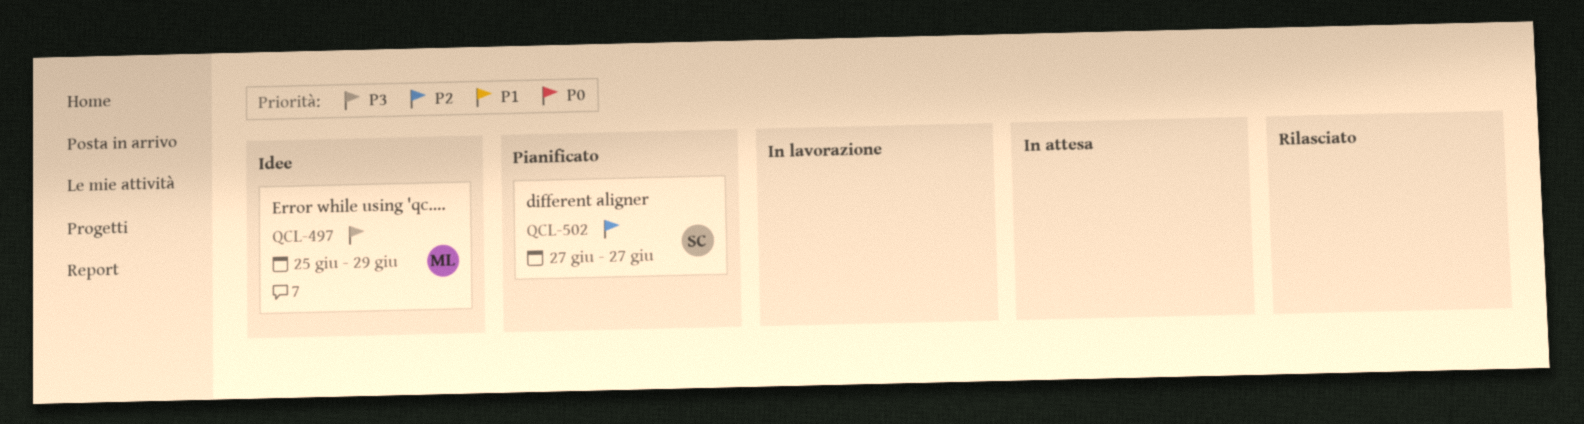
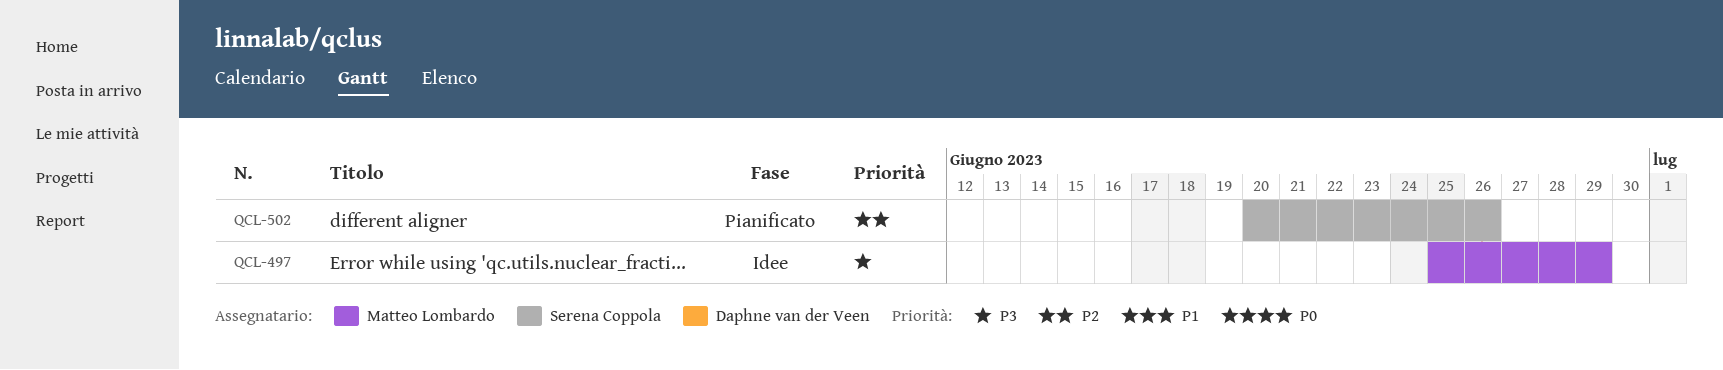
QCL-502, start: Jun 27 -> Jun 20
QCL-502, due: Jun 27 -> Jun 26

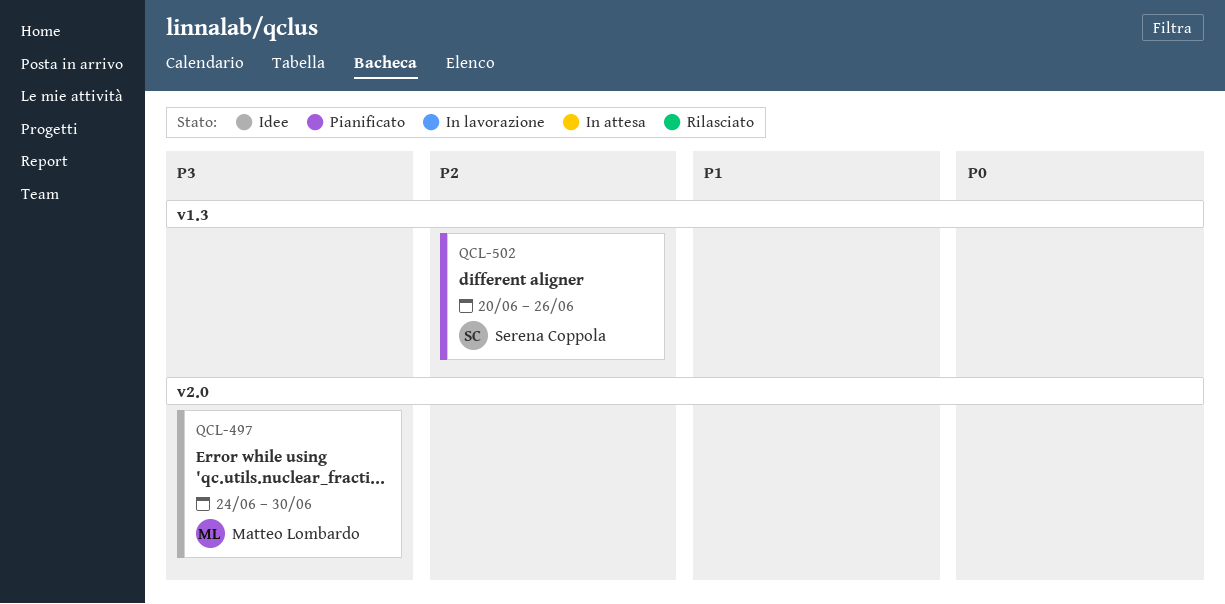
QCL-497, start: Jun 25 -> Jun 24
QCL-497, due: Jun 29 -> Jun 30

